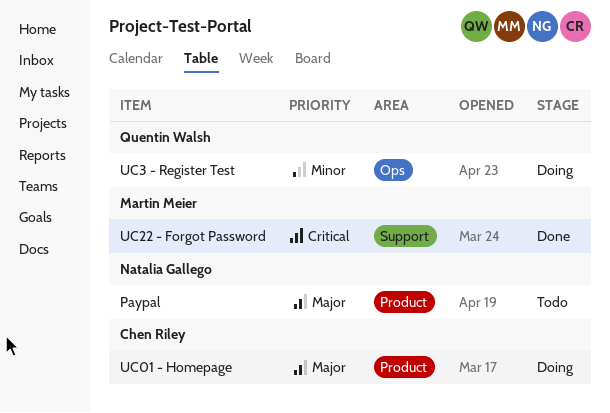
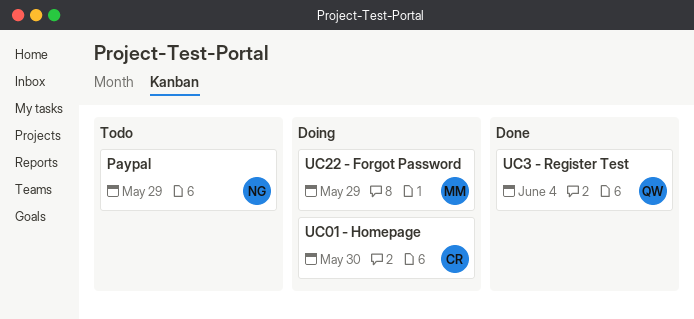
UC22 - Forgot Password, status: Done -> Doing
UC3 - Register Test, status: Doing -> Done

